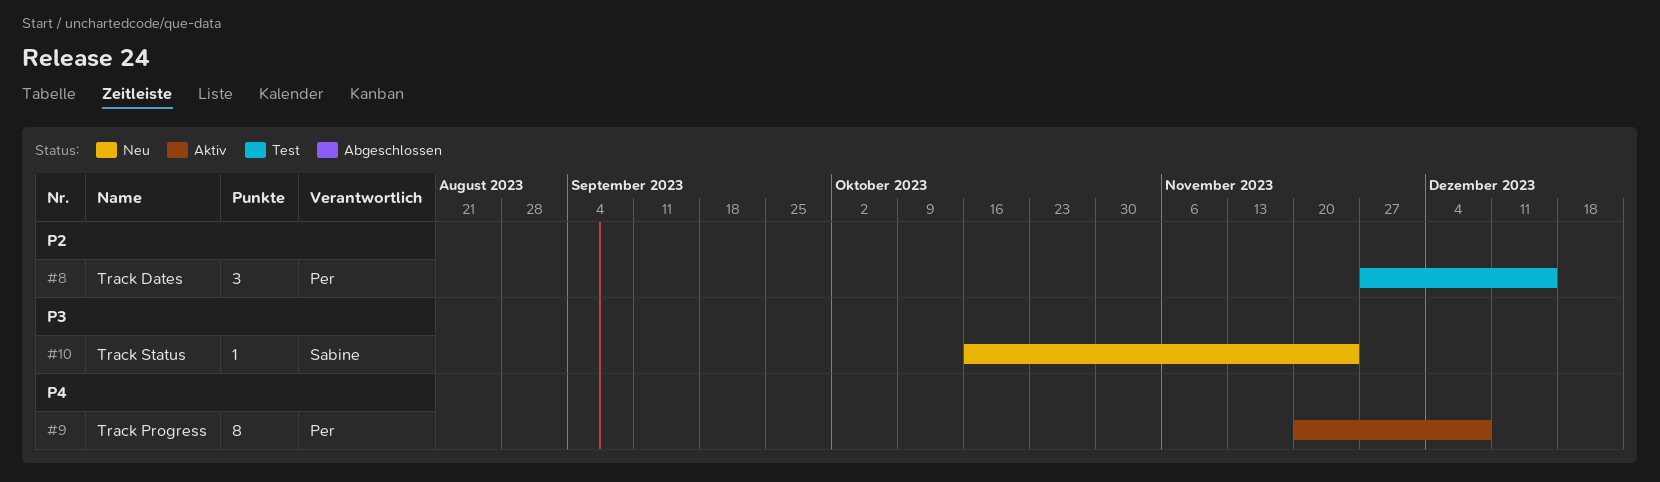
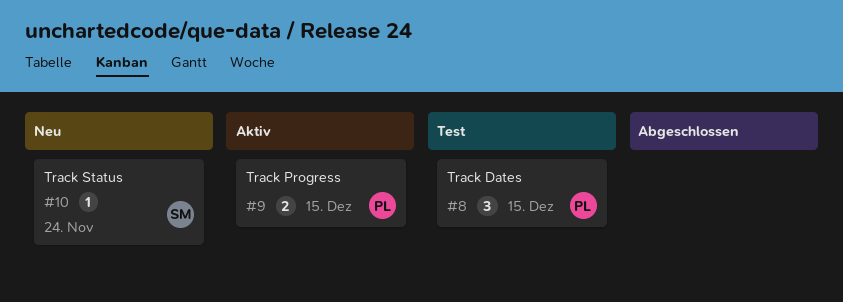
#9, estimate: 8 -> 2
#9, due: Dec 8 -> Dec 15

